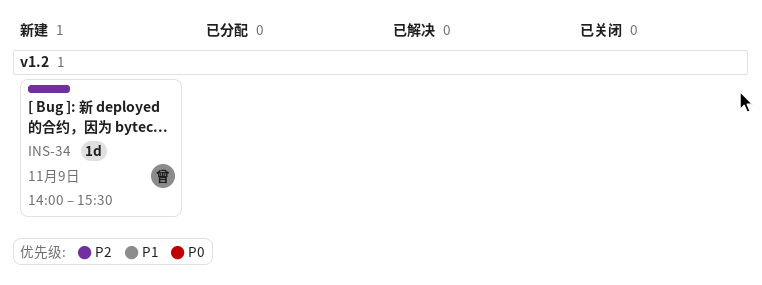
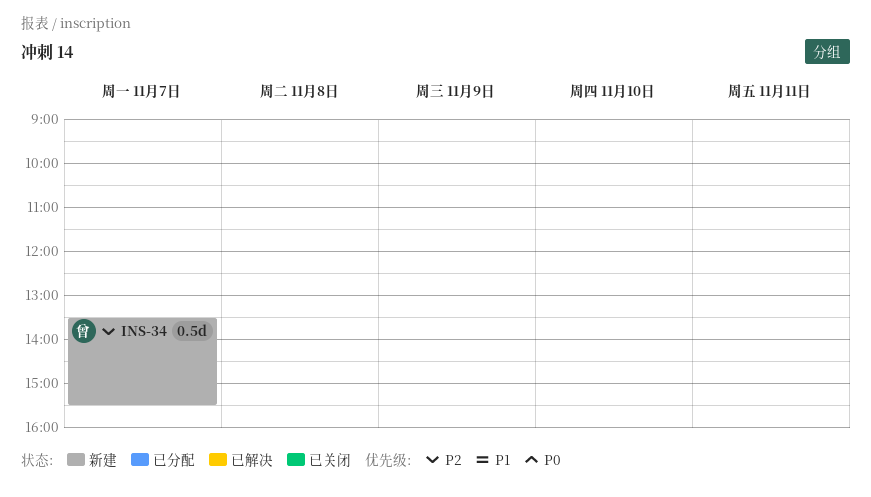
INS-34, estimate: 1d -> 0.5d
INS-34, day: Nov 9 -> Nov 7
INS-34, begins: 14:00 -> 13:30

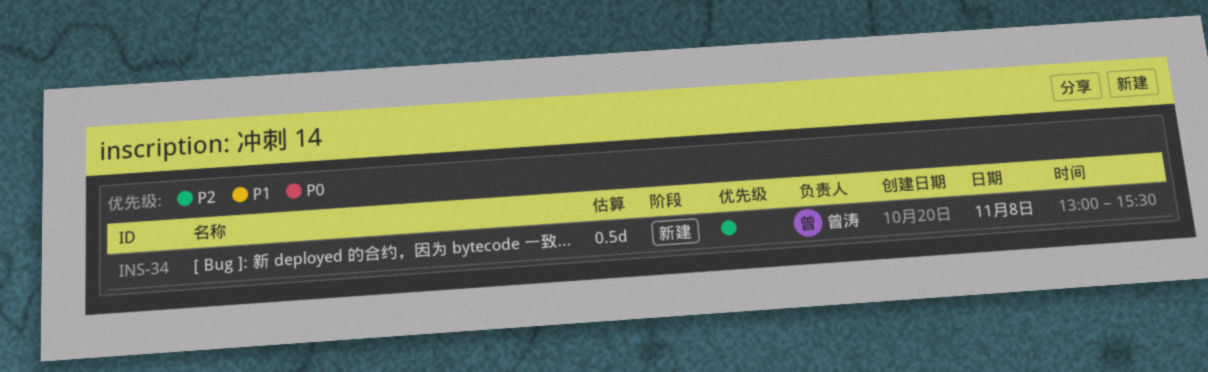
INS-34, day: Nov 7 -> Nov 8
INS-34, begins: 13:30 -> 13:00

